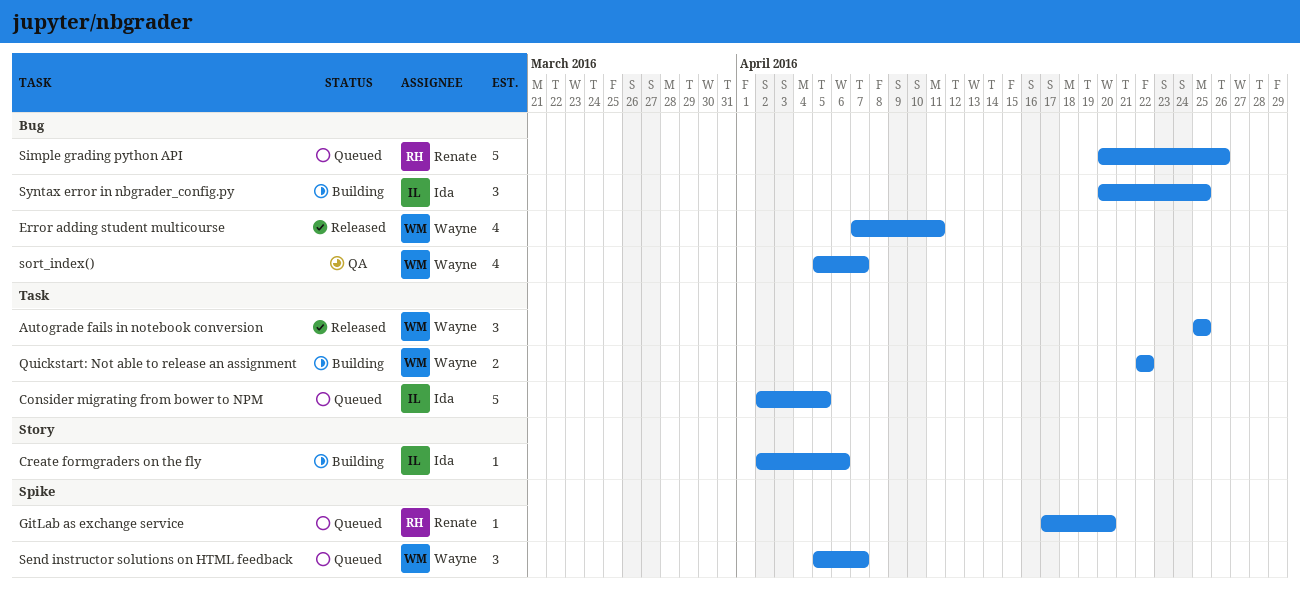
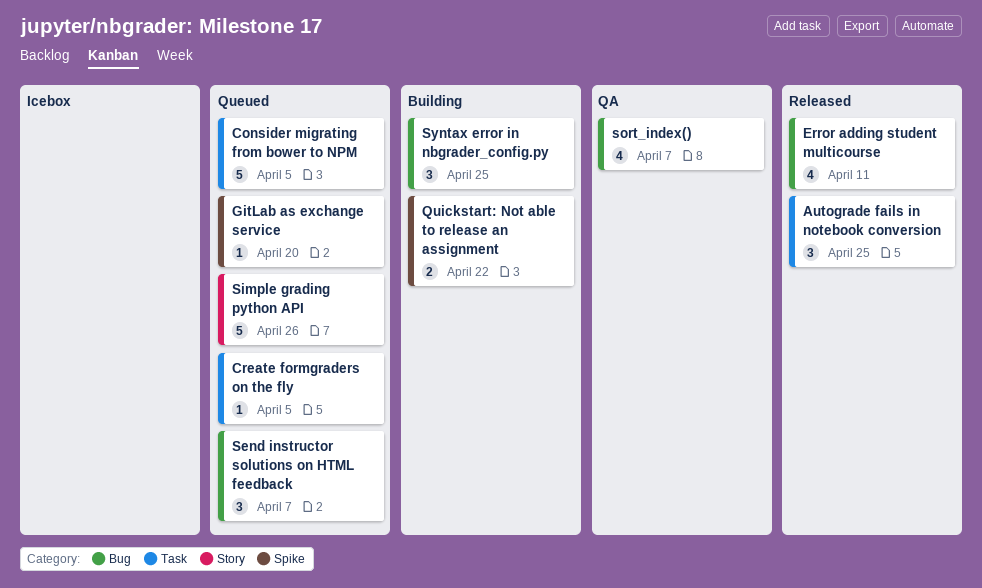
Create formgraders on the fly, status: Building -> Queued
Create formgraders on the fly, label: Story -> Task
Create formgraders on the fly, due: Apr 6 -> Apr 5
Quickstart: Not able to release an assignment, label: Task -> Spike
Send instructor solutions on HTML feedback, label: Spike -> Bug
Simple grading python API, label: Bug -> Story

